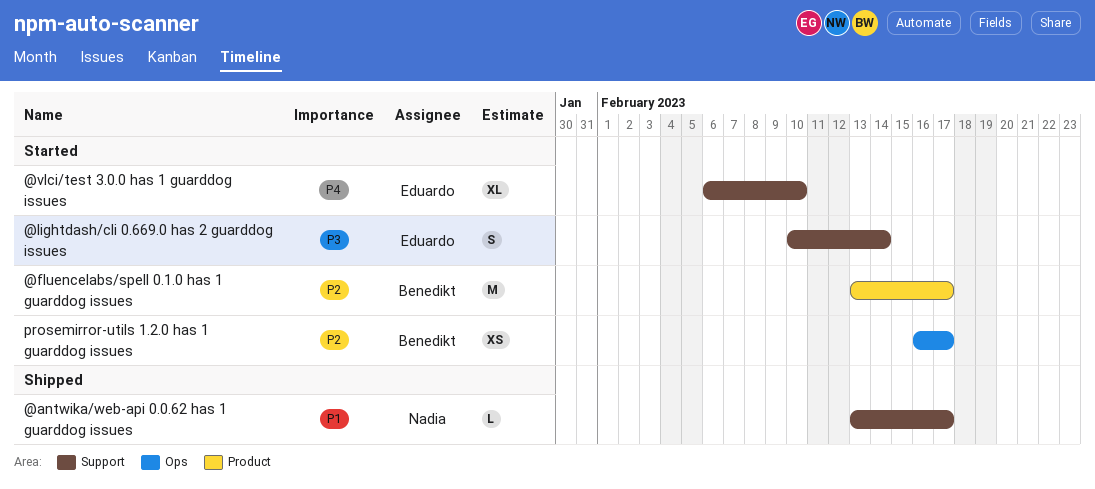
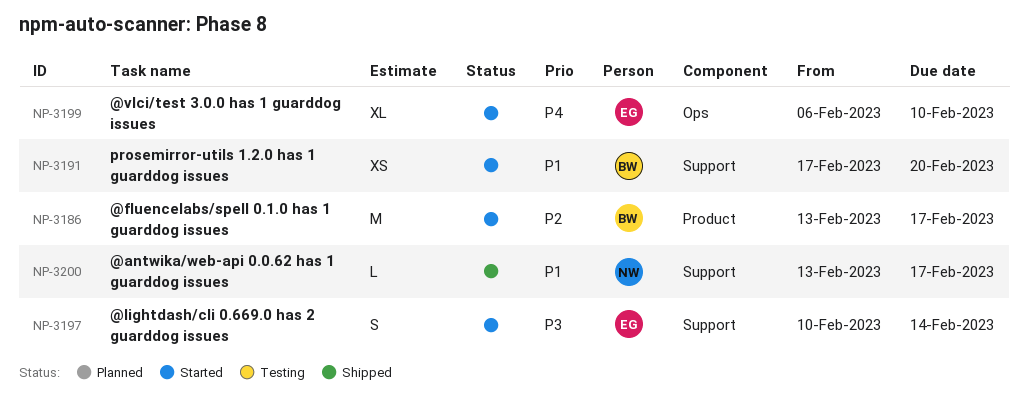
@vlci/test 3.0.0 has 1 guarddog issues, label: Support -> Ops
prosemirror-utils 1.2.0 has 1 guarddog issues, priority: P2 -> P1
prosemirror-utils 1.2.0 has 1 guarddog issues, label: Ops -> Support
prosemirror-utils 1.2.0 has 1 guarddog issues, start: Feb 16 -> Feb 17
prosemirror-utils 1.2.0 has 1 guarddog issues, due: Feb 17 -> Feb 20

